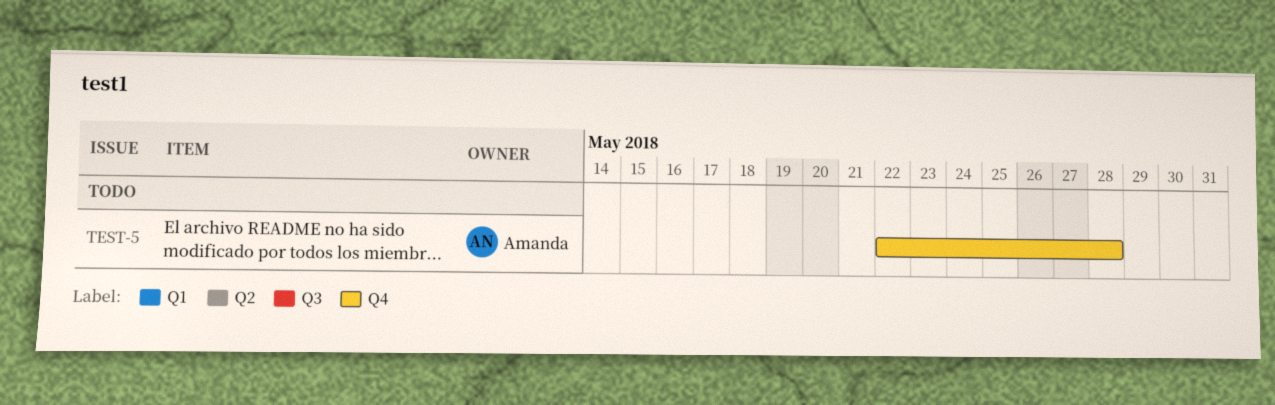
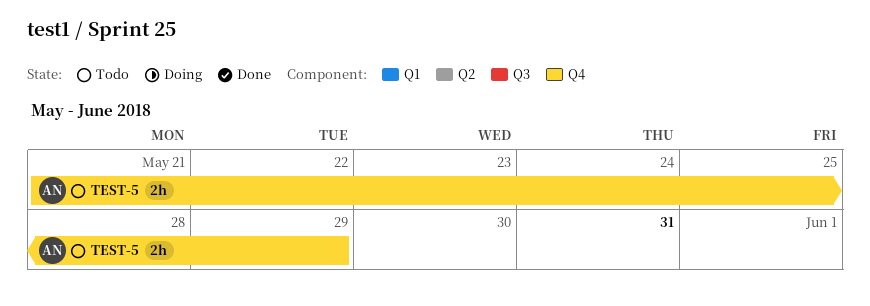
TEST-5, start: May 22 -> May 21
TEST-5, due: May 28 -> May 29

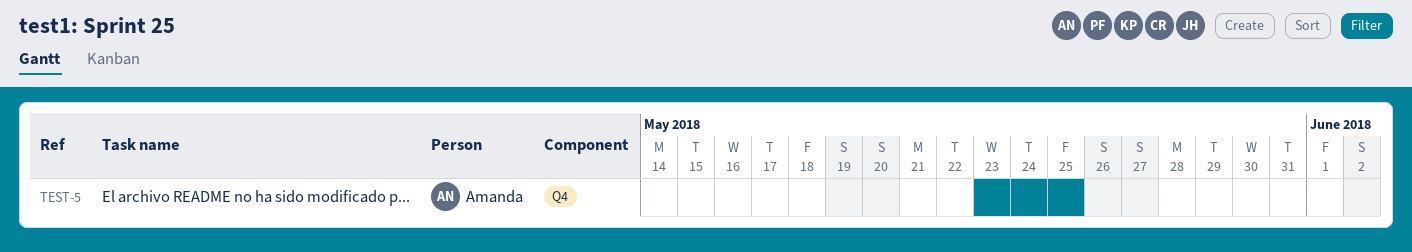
TEST-5, start: May 21 -> May 23
TEST-5, due: May 29 -> May 25

